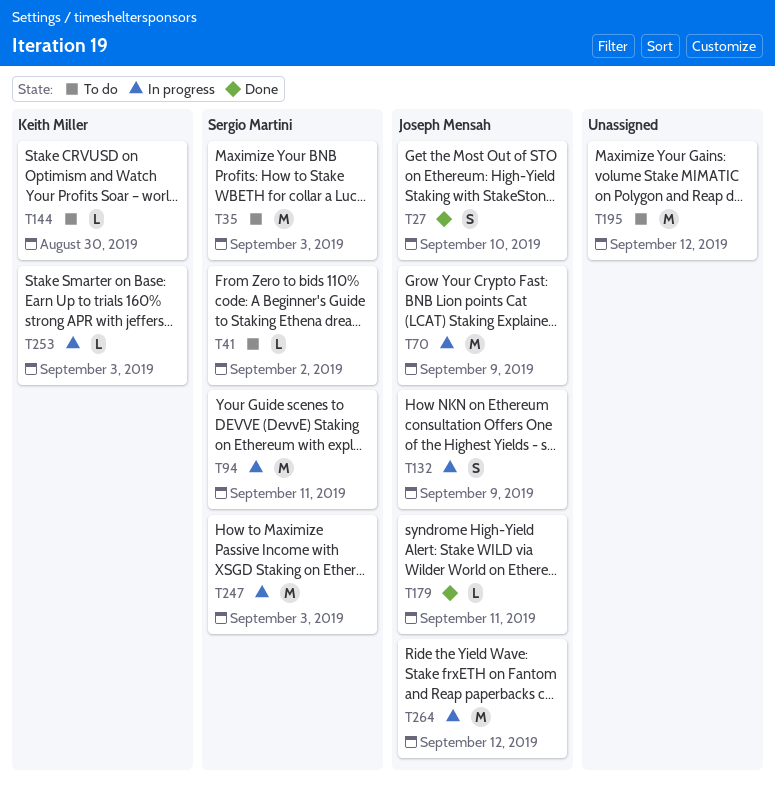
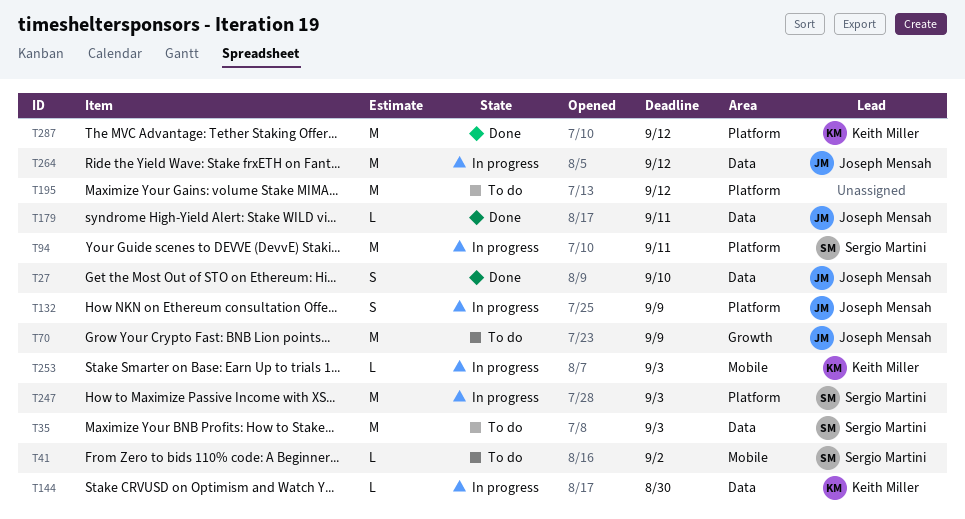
T70, status: In progress -> To do
T144, status: To do -> In progress
T287: none -> present

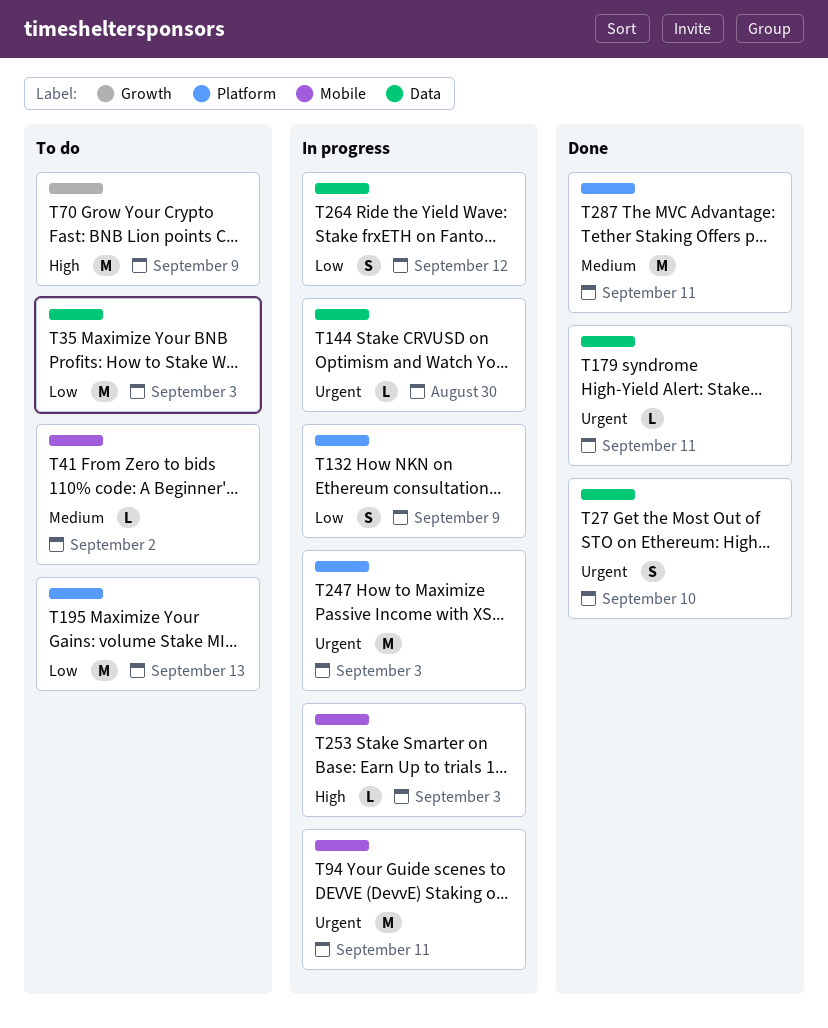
T94, label: Platform -> Mobile
T195, due: Sep 12 -> Sep 13
T264, estimate: M -> S
T287, due: Sep 12 -> Sep 11

